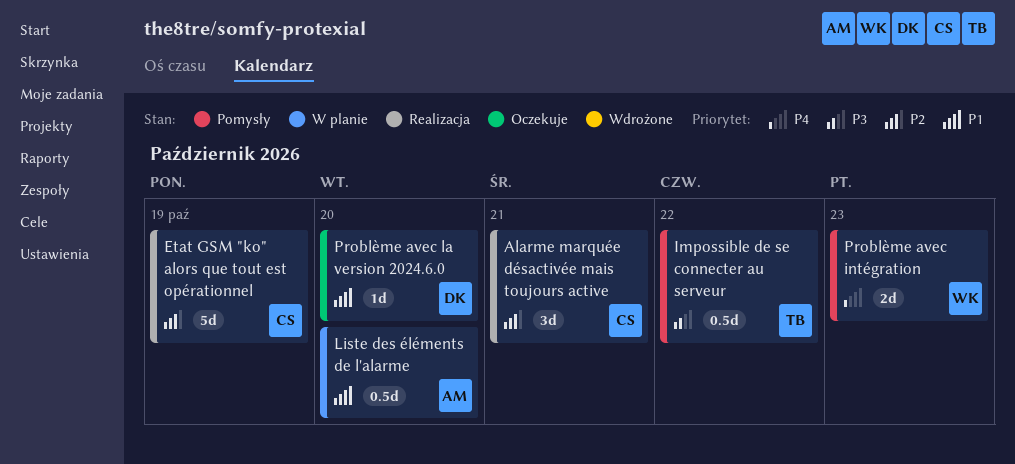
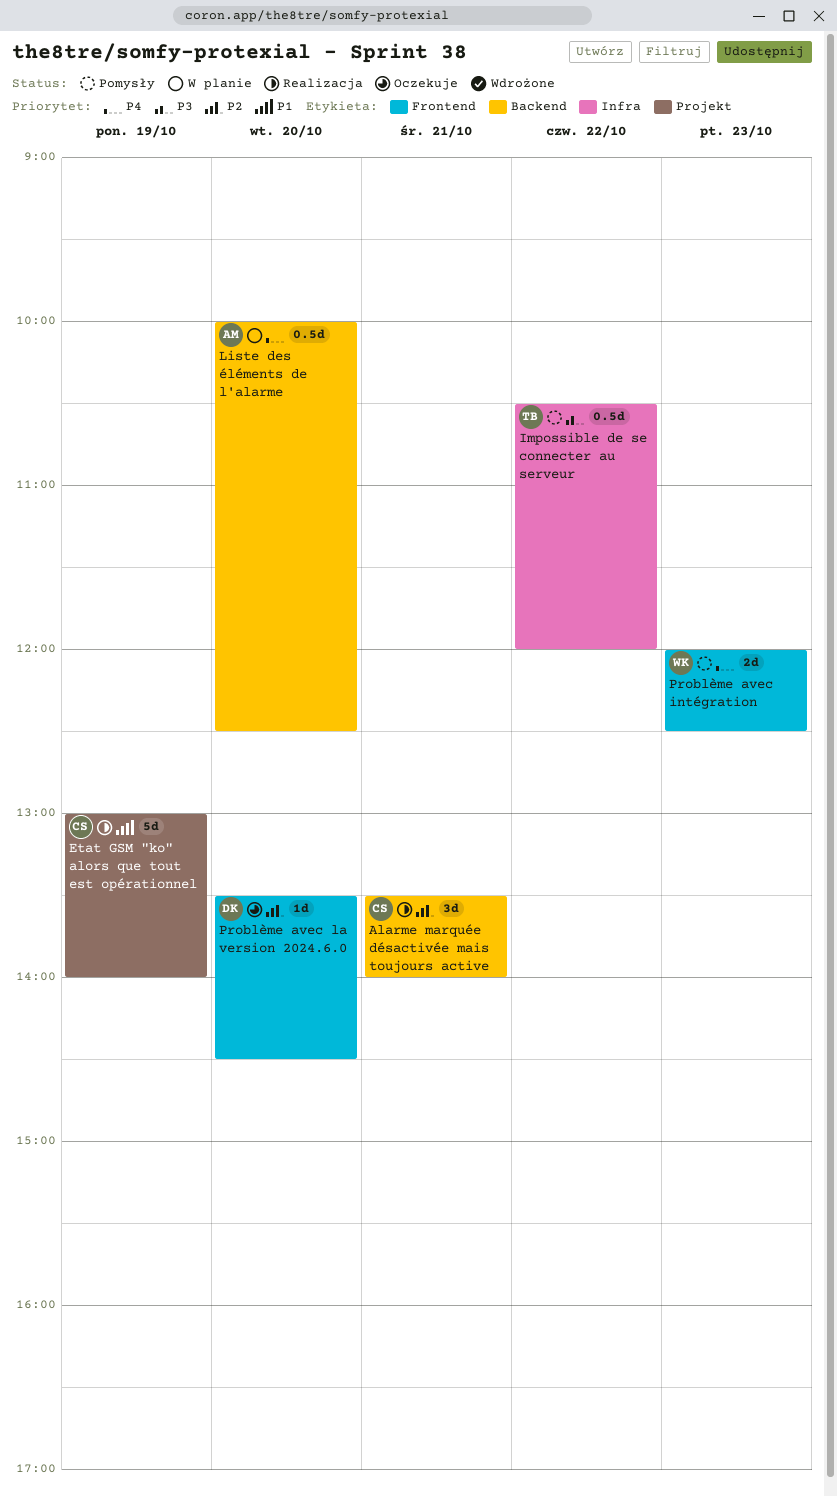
Etat GSM "ko" alors que tout est opérationnel, priority: P2 -> P1
Liste des éléments de l'alarme, priority: P1 -> P4
Problème avec la version 2024.6.0, priority: P1 -> P2

